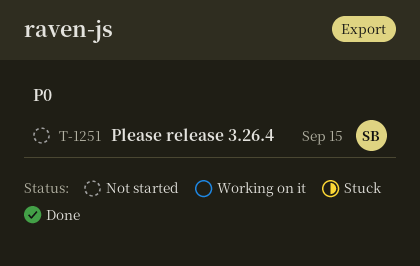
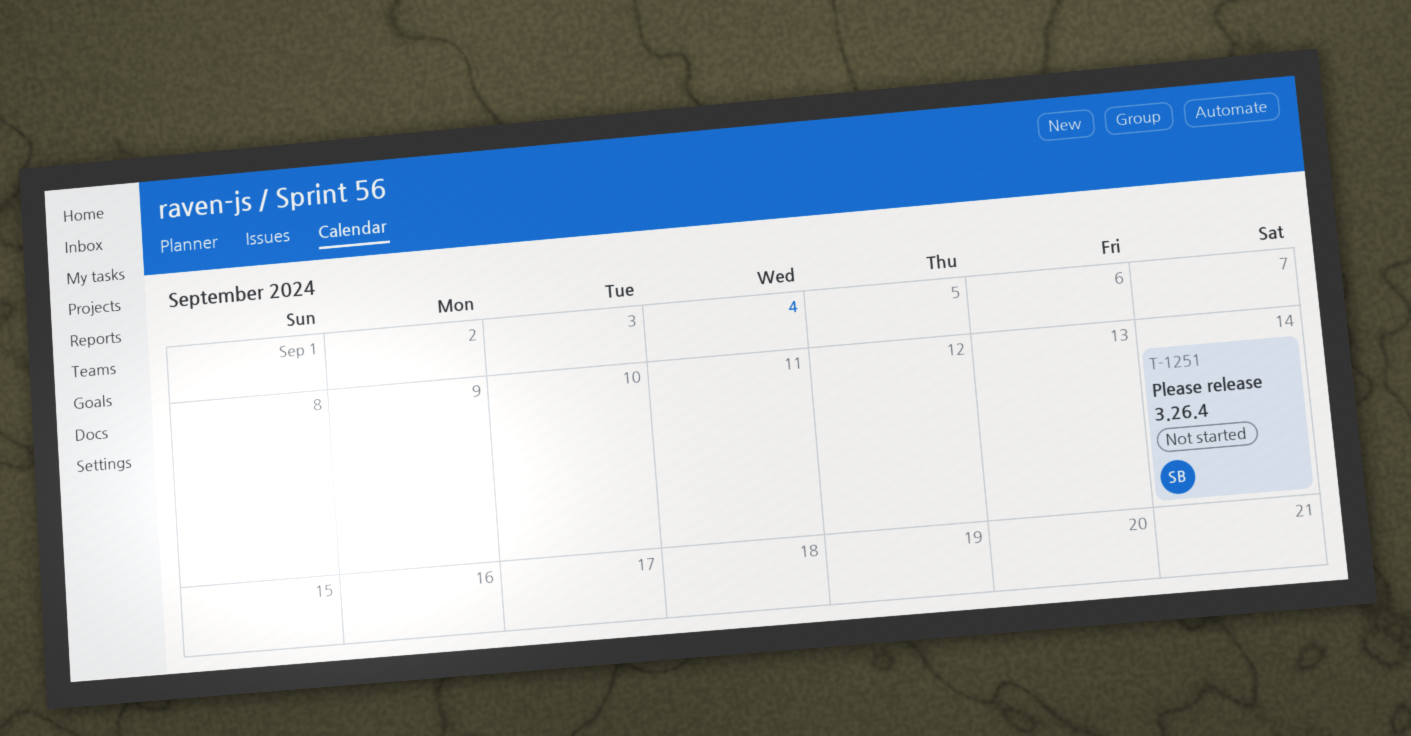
T-1251, due: Sep 15 -> Sep 14

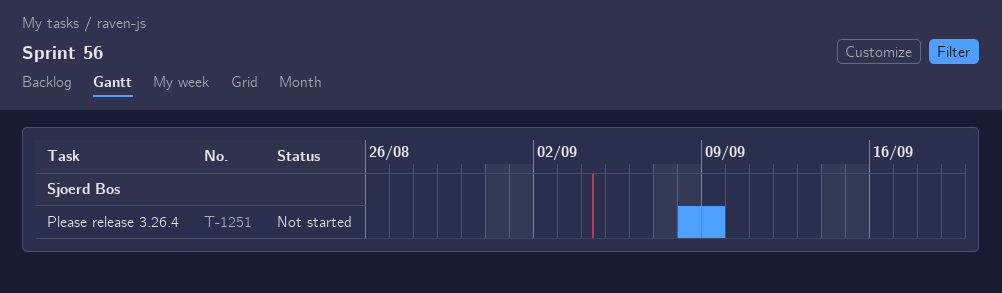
T-1251, due: Sep 14 -> Sep 9

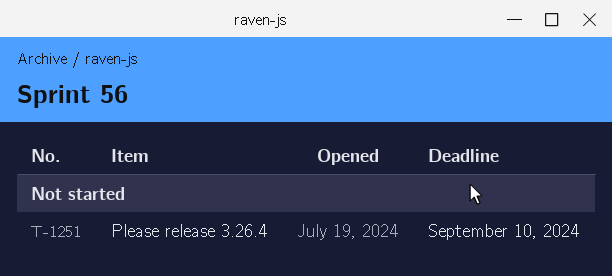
T-1251, due: Sep 9 -> Sep 10

